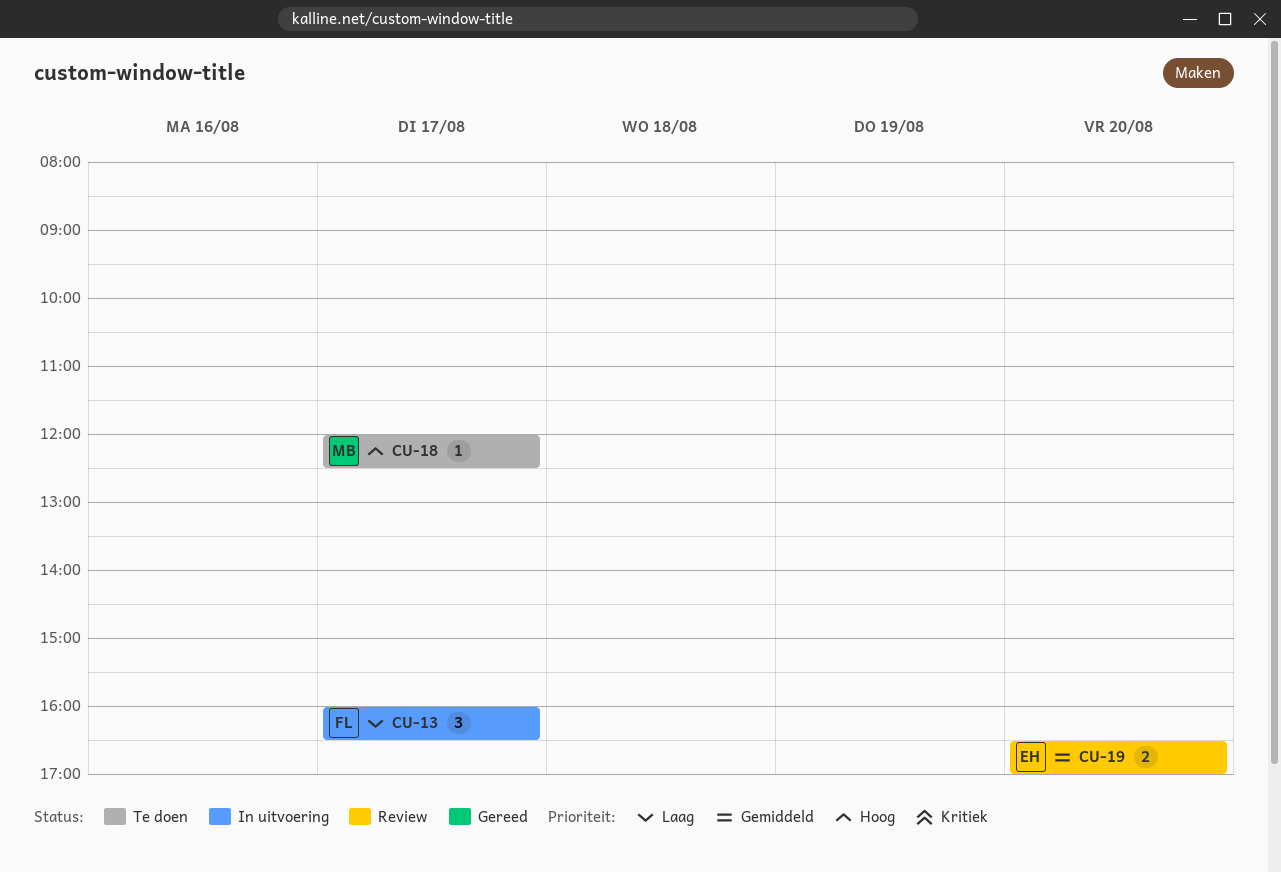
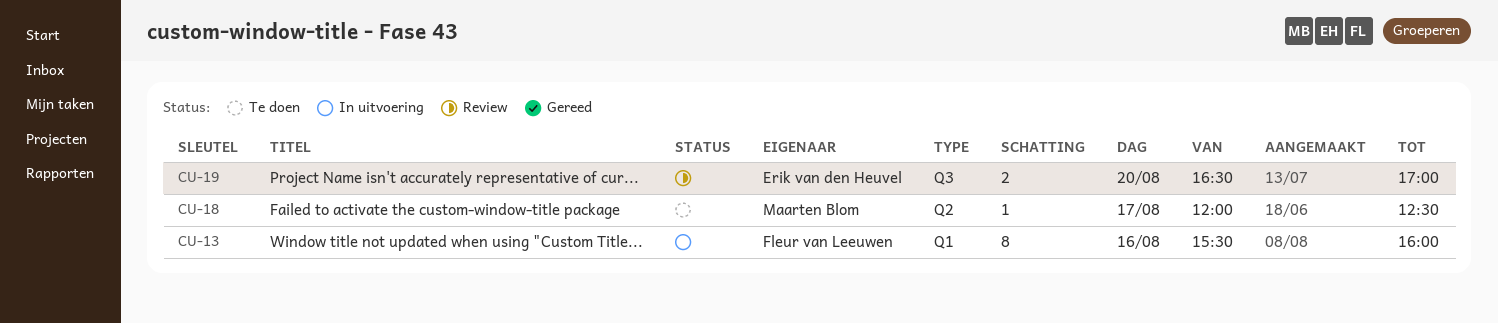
CU-13, estimate: 3 -> 8
CU-13, day: Aug 17 -> Aug 16
CU-13, begins: 16:00 -> 15:30
CU-13, ends: 16:30 -> 16:00

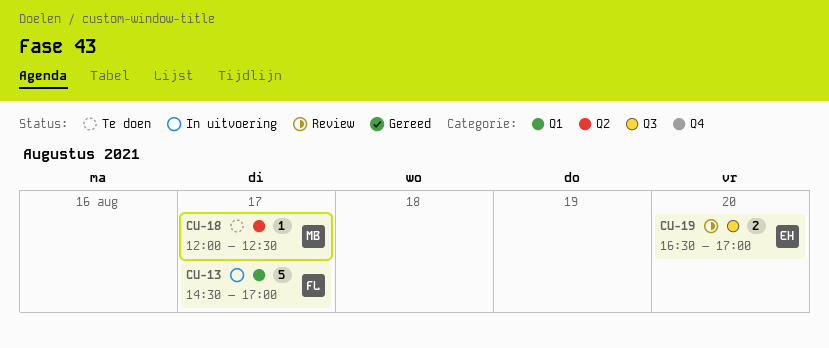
CU-13, estimate: 8 -> 5
CU-13, day: Aug 16 -> Aug 17
CU-13, begins: 15:30 -> 14:30
CU-13, ends: 16:00 -> 17:00

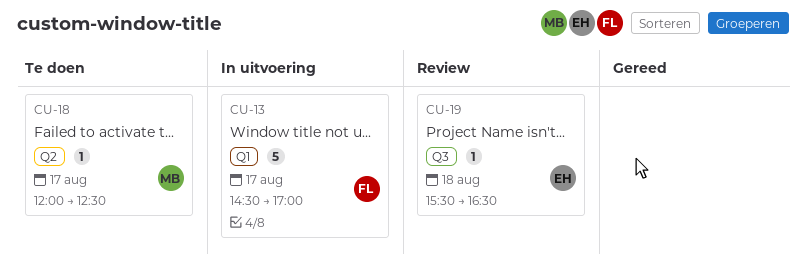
CU-19, estimate: 2 -> 1
CU-19, day: Aug 20 -> Aug 18
CU-19, begins: 16:30 -> 15:30
CU-19, ends: 17:00 -> 16:30

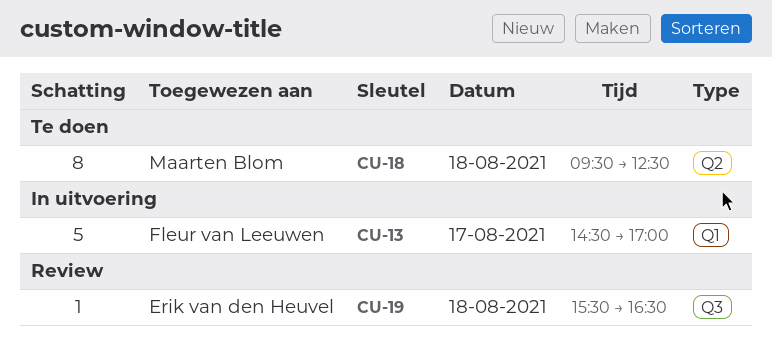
CU-18, estimate: 1 -> 8
CU-18, day: Aug 17 -> Aug 18
CU-18, begins: 12:00 -> 09:30

